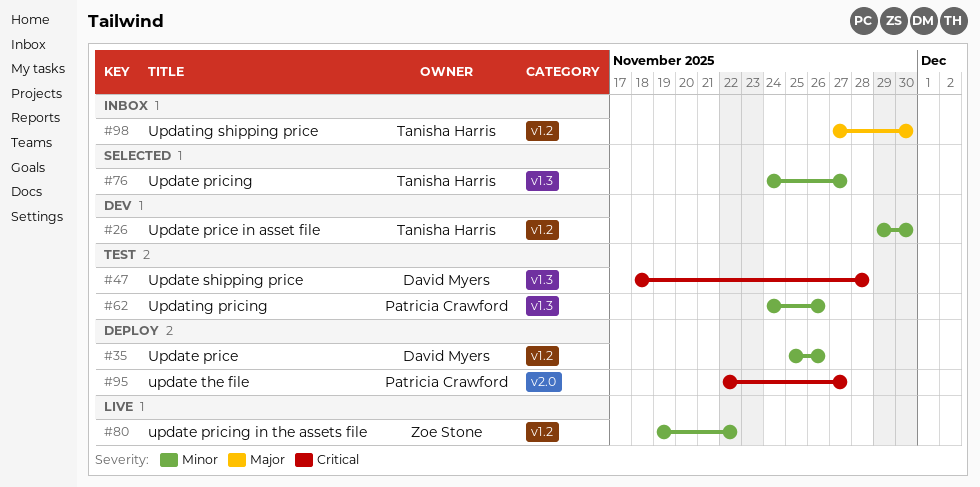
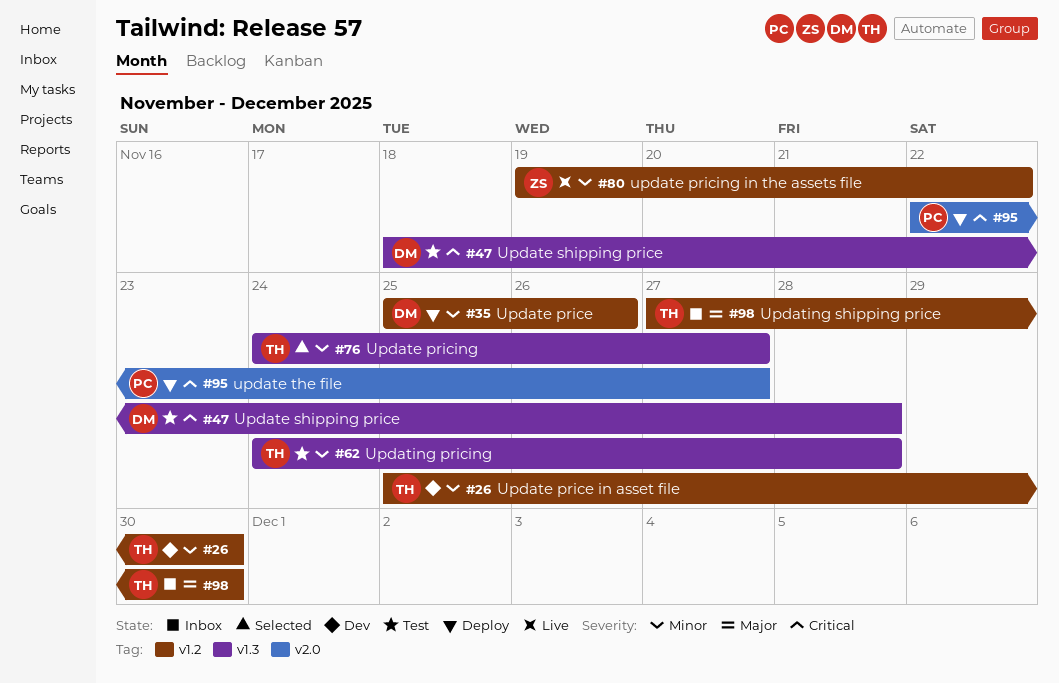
#26, start: Nov 29 -> Nov 25
#62, owner: Patricia Crawford -> Tanisha Harris
#62, due: Nov 26 -> Nov 28

